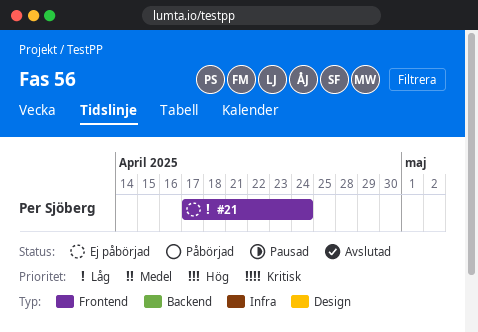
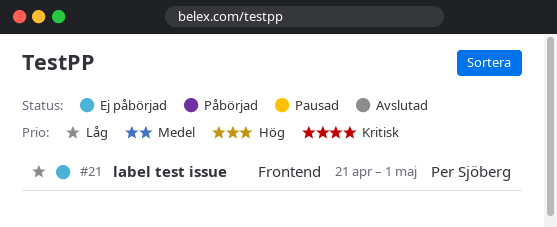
#21, start: Apr 17 -> Apr 21
#21, due: Apr 24 -> May 1

